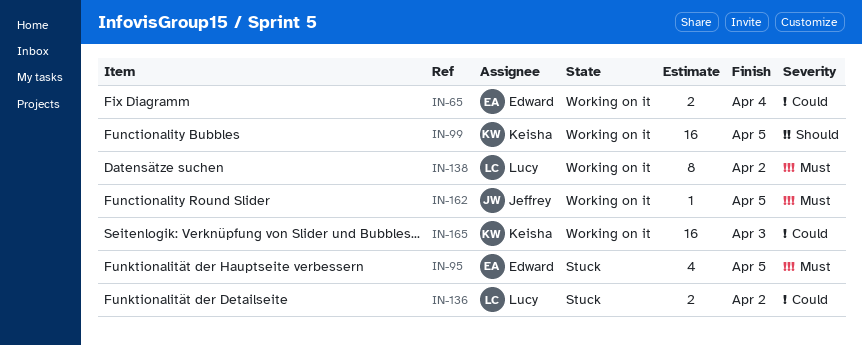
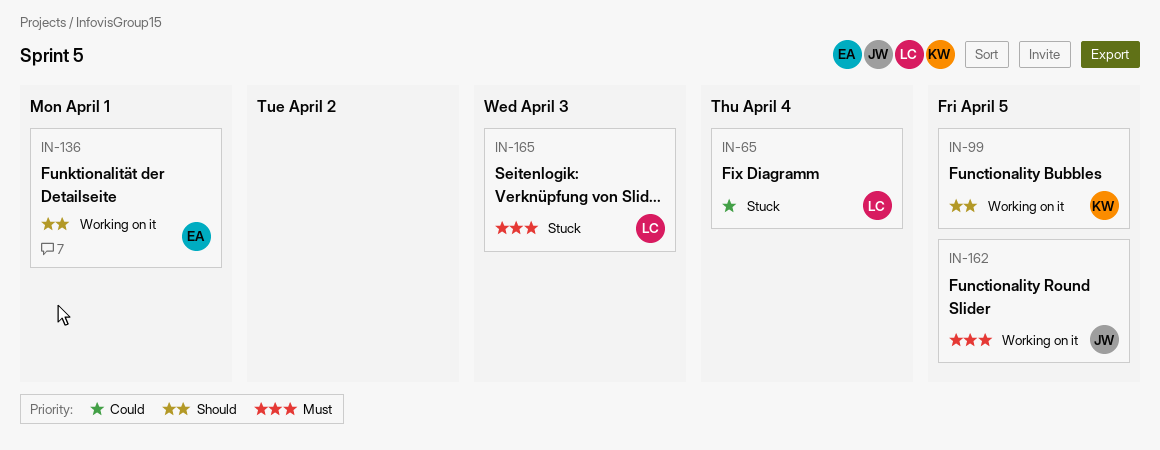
IN-65, status: Working on it -> Stuck
IN-65, owner: Edward -> Lucy
IN-95: present -> none
IN-136, status: Stuck -> Working on it
IN-136, owner: Lucy -> Edward
IN-136, priority: Could -> Should
IN-136, due: Apr 2 -> Apr 1
IN-138: present -> none
IN-165, status: Working on it -> Stuck
IN-165, owner: Keisha -> Lucy
IN-165, priority: Could -> Must

